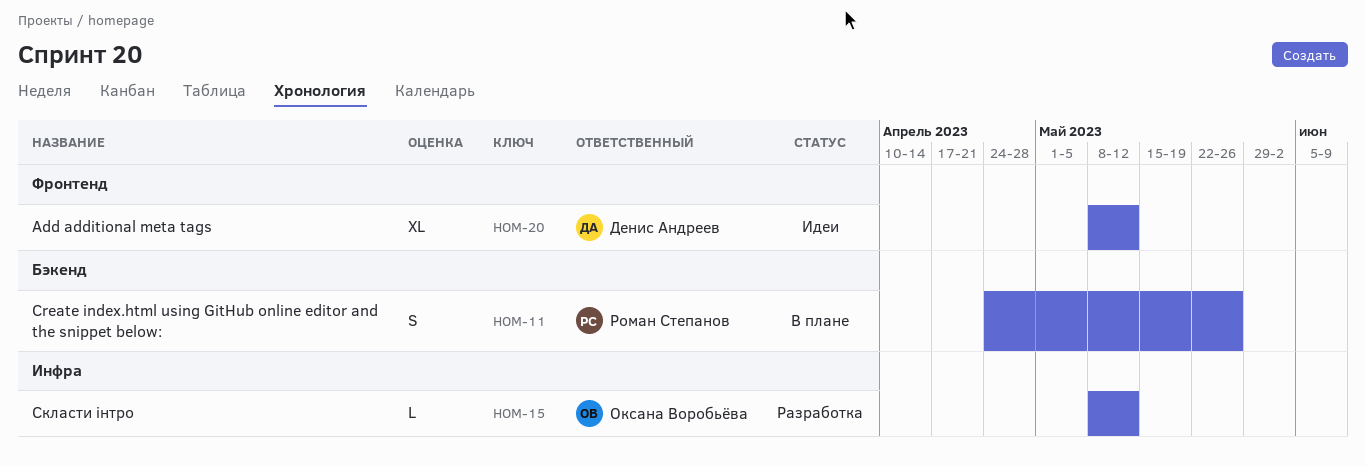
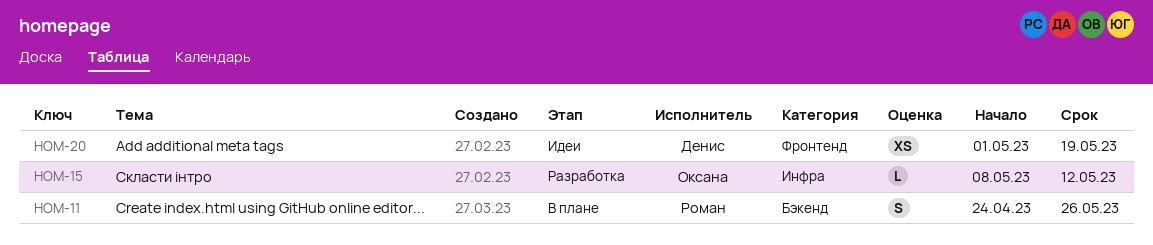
HOM-20, estimate: XL -> XS
HOM-20, start: May 8 -> May 1
HOM-20, due: May 12 -> May 19

